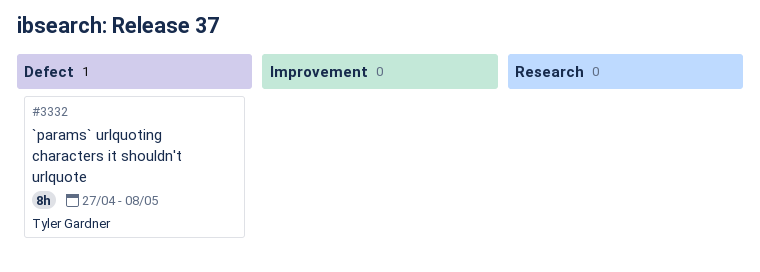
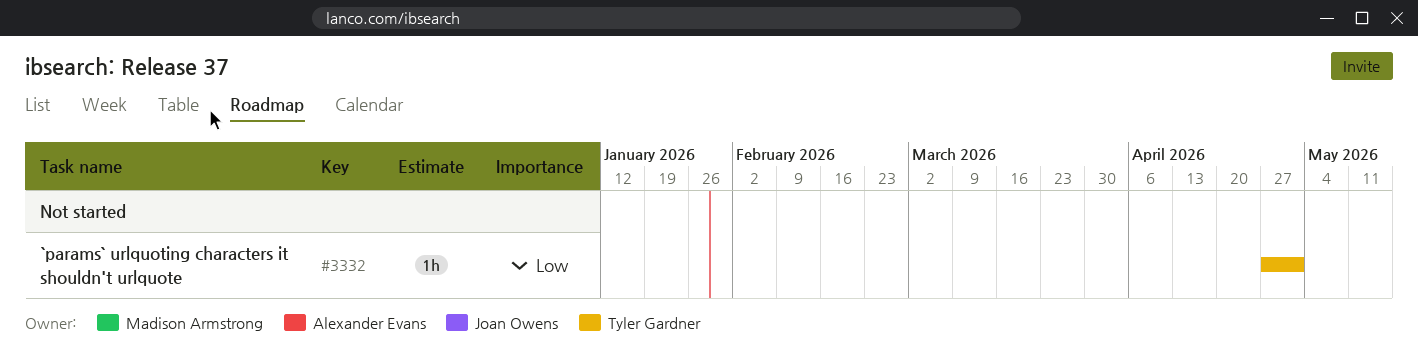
#3332, estimate: 8h -> 1h
#3332, due: May 8 -> May 1

